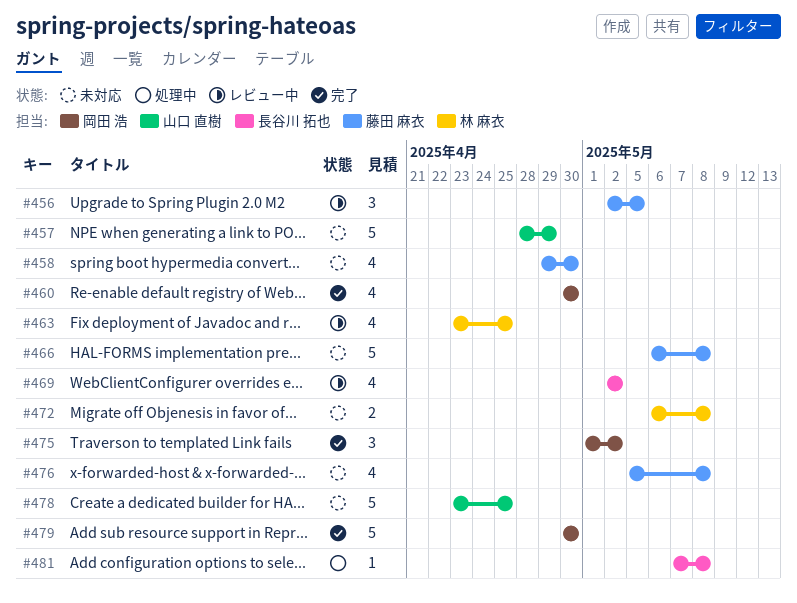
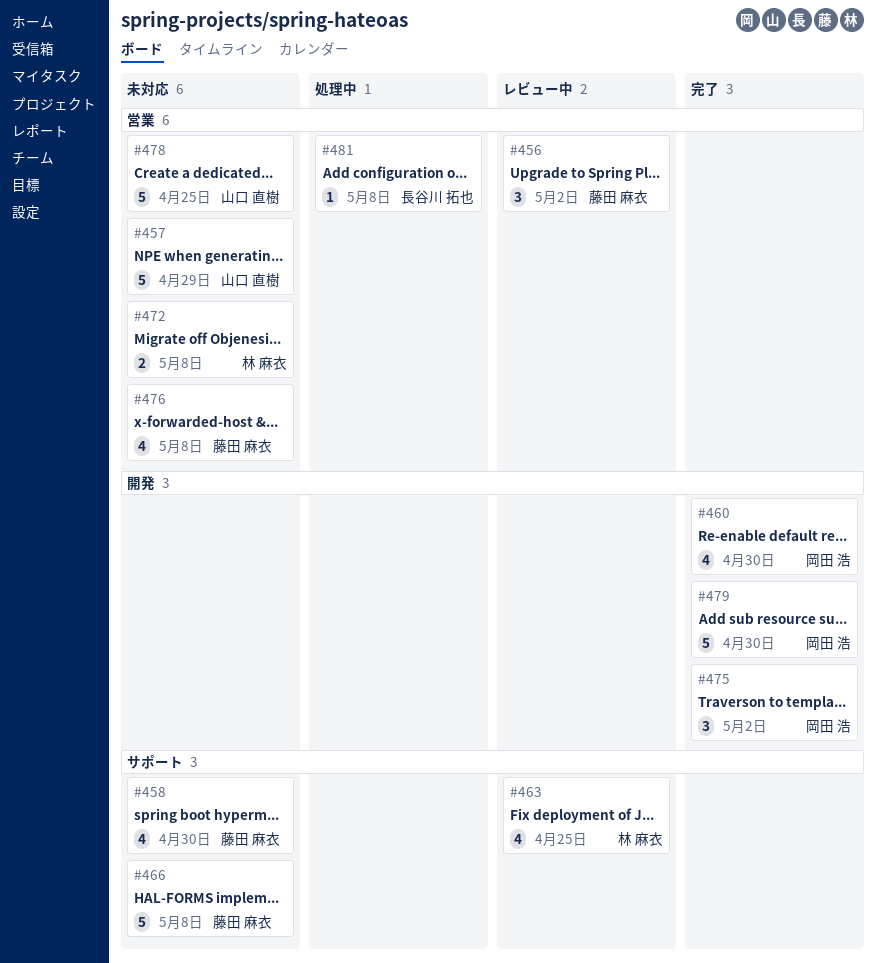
#456, due: May 5 -> May 2
#469: present -> none

